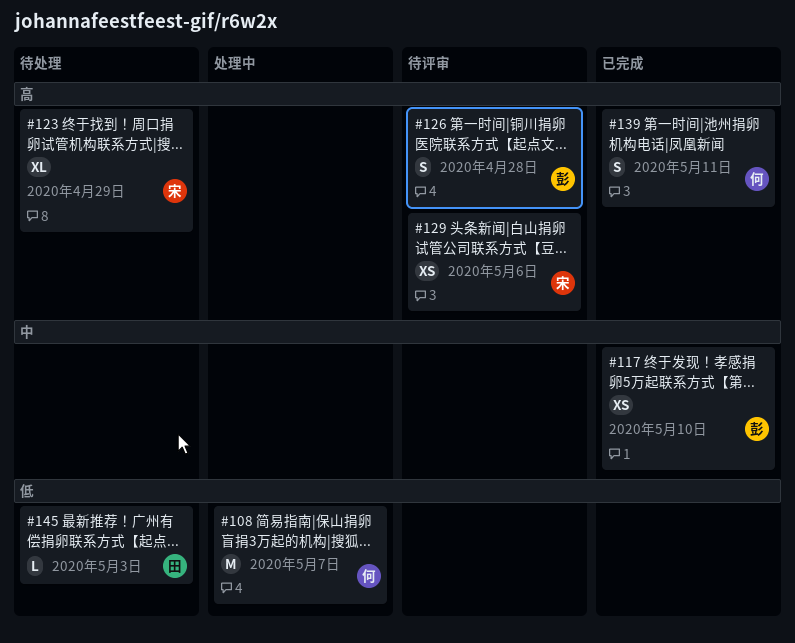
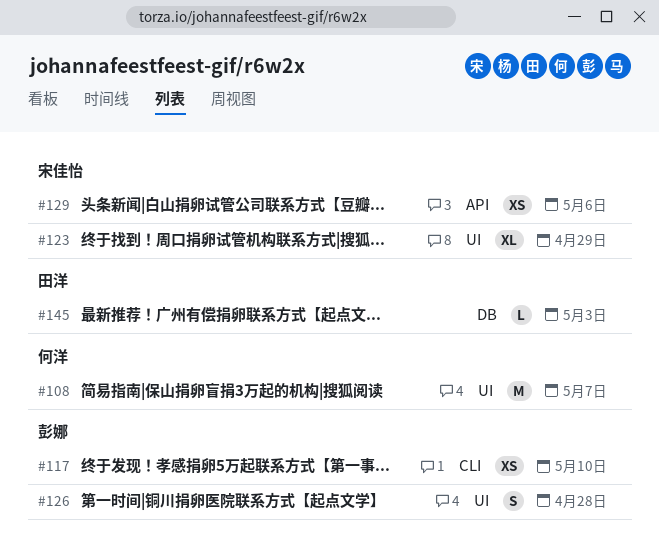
#139: present -> none

